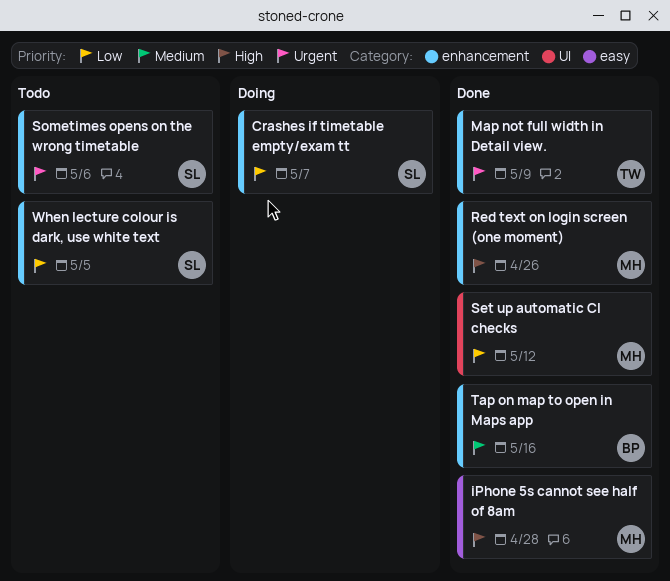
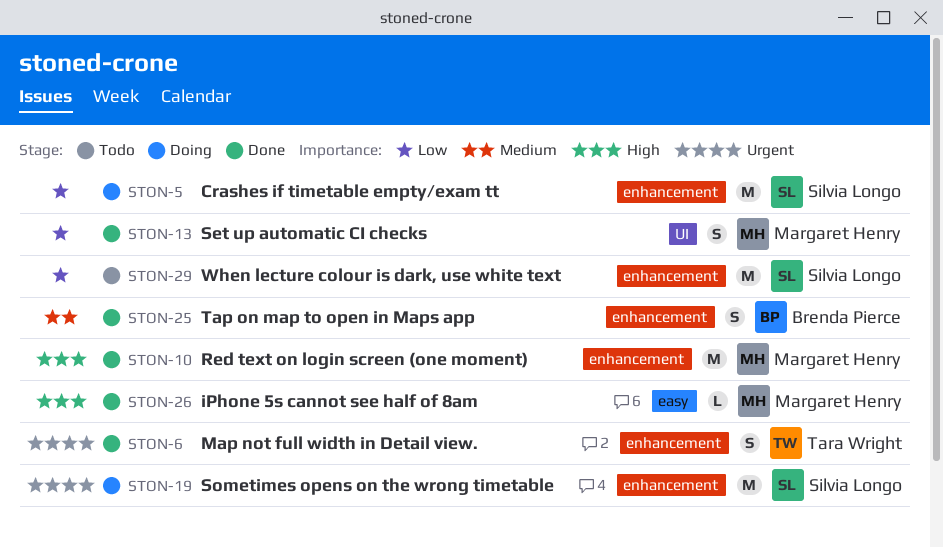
Sometimes opens on the wrong timetable, status: Todo -> Doing

